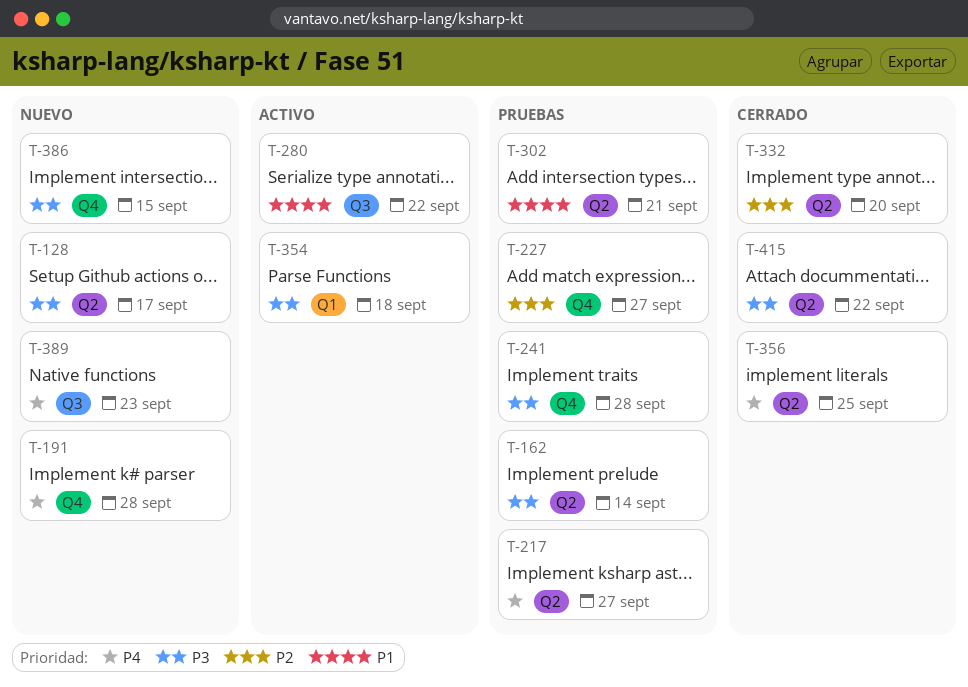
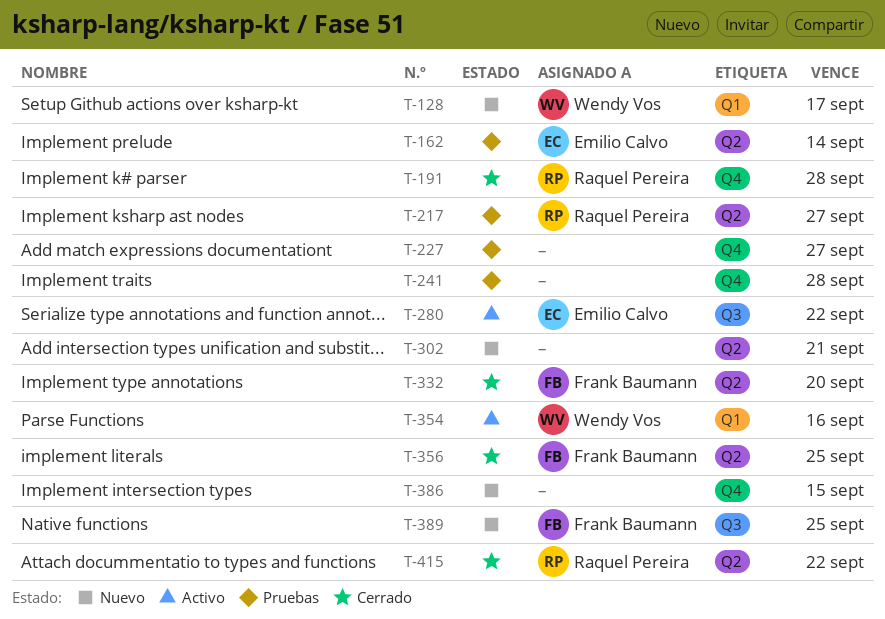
T-128, label: Q2 -> Q1
T-191, status: Nuevo -> Cerrado
T-302, status: Pruebas -> Nuevo
T-354, due: Sep 18 -> Sep 16
T-389, due: Sep 23 -> Sep 25

